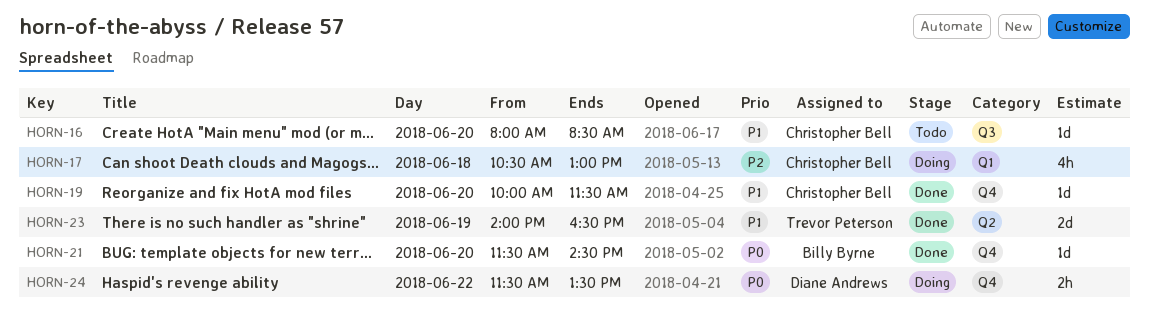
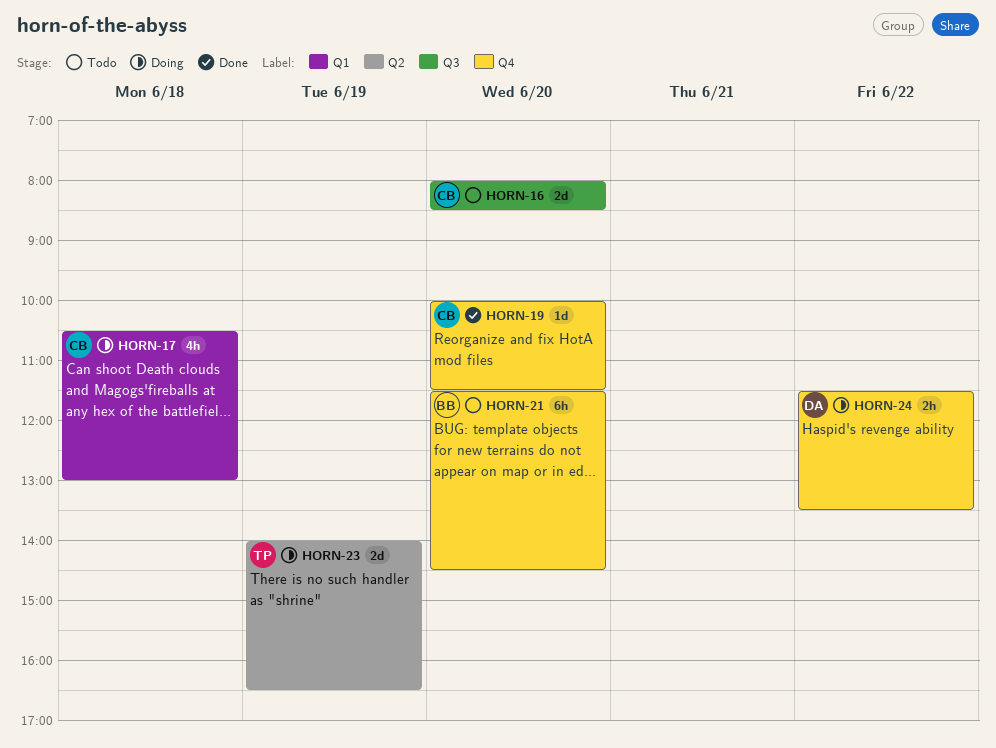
HORN-16, estimate: 1d -> 2d
HORN-21, status: Done -> Todo
HORN-21, estimate: 1d -> 6h
HORN-23, status: Done -> Doing

